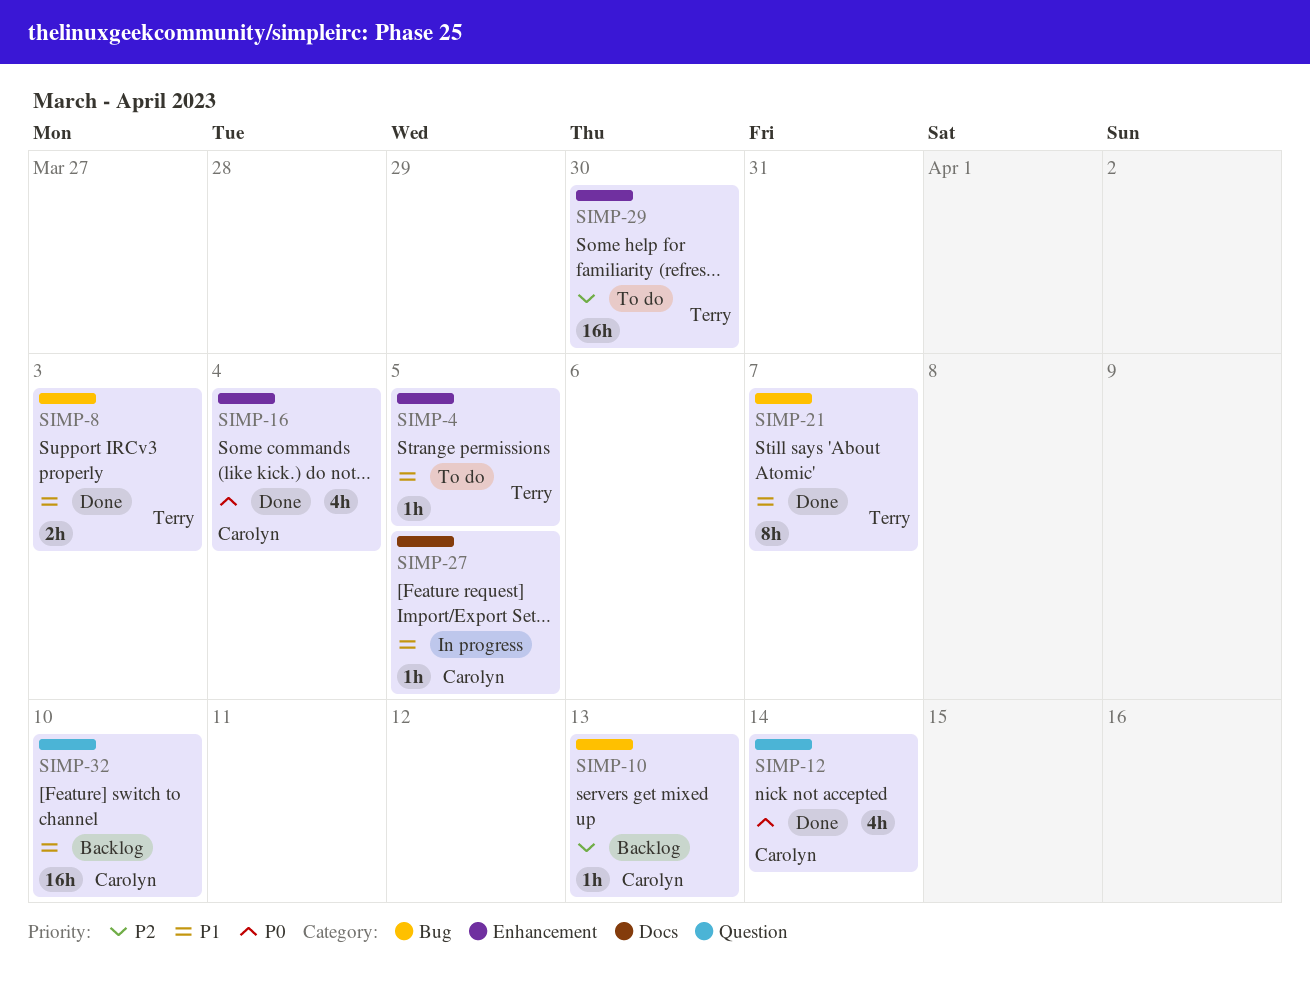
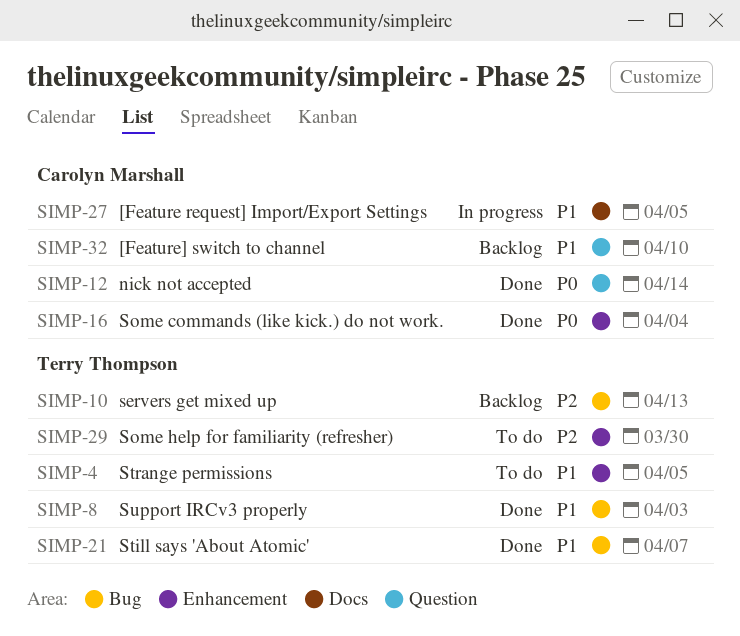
SIMP-10, owner: Carolyn Marshall -> Terry Thompson

